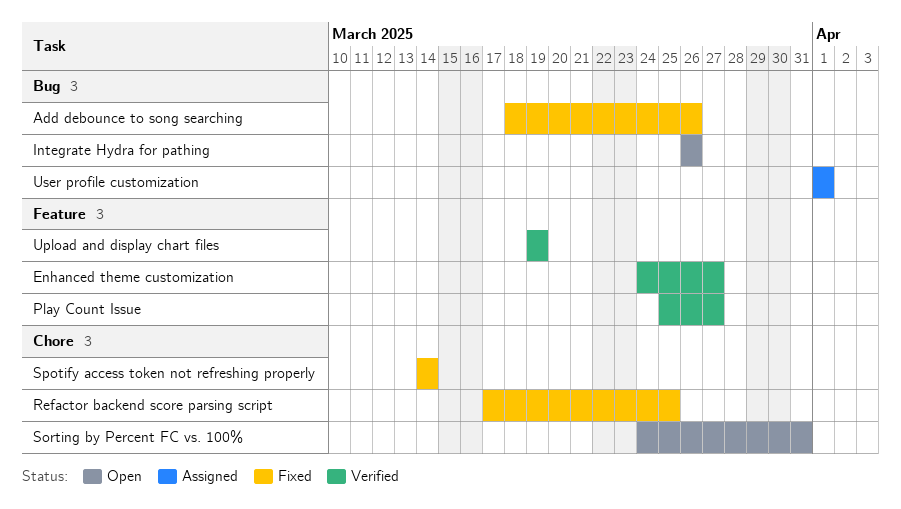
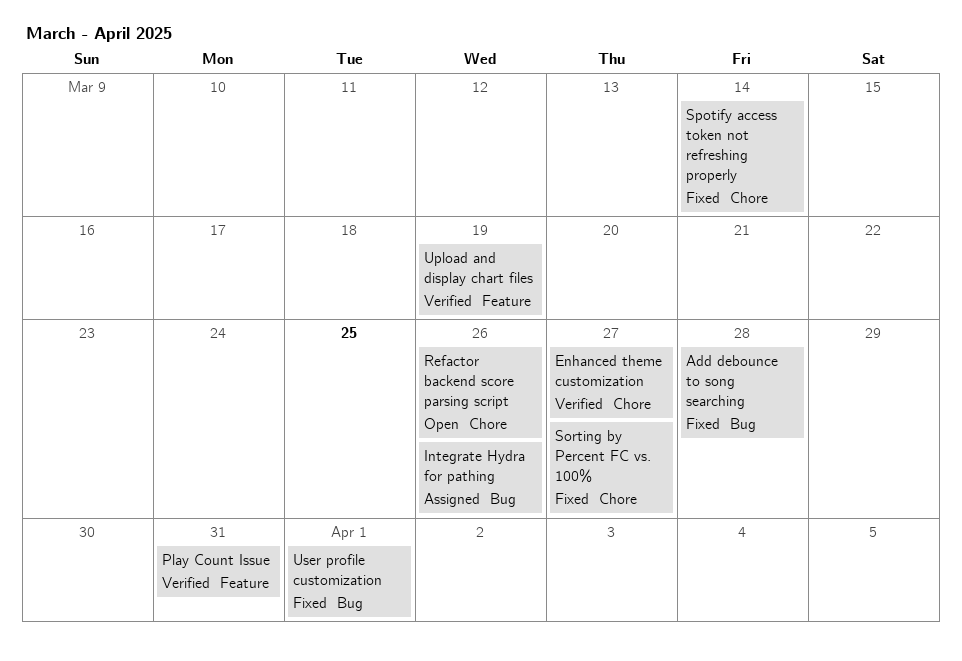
Add debounce to song searching, due: Mar 26 -> Mar 28
Enhanced theme customization, label: Feature -> Chore
Integrate Hydra for pathing, status: Open -> Assigned
Play Count Issue, due: Mar 27 -> Mar 31
Refactor backend score parsing script, status: Fixed -> Open
Refactor backend score parsing script, due: Mar 25 -> Mar 26
Sorting by Percent FC vs. 100%, status: Open -> Fixed
Sorting by Percent FC vs. 100%, due: Mar 31 -> Mar 27
User profile customization, status: Assigned -> Fixed

